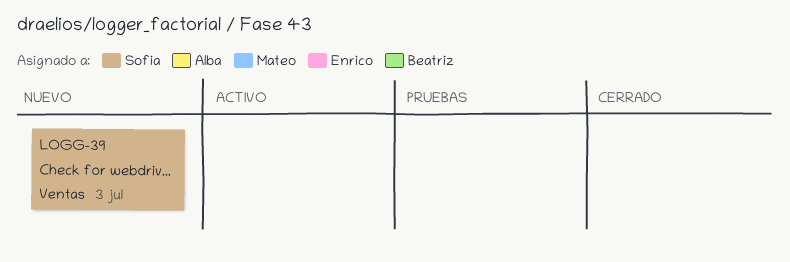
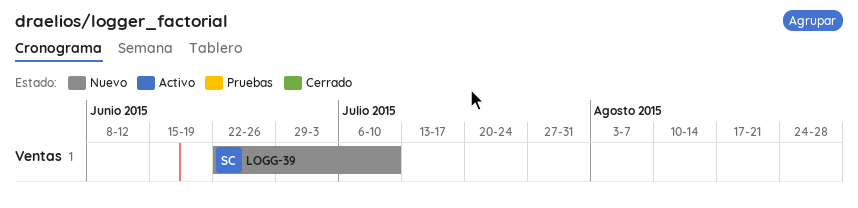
LOGG-39, due: Jul 3 -> Jul 10

